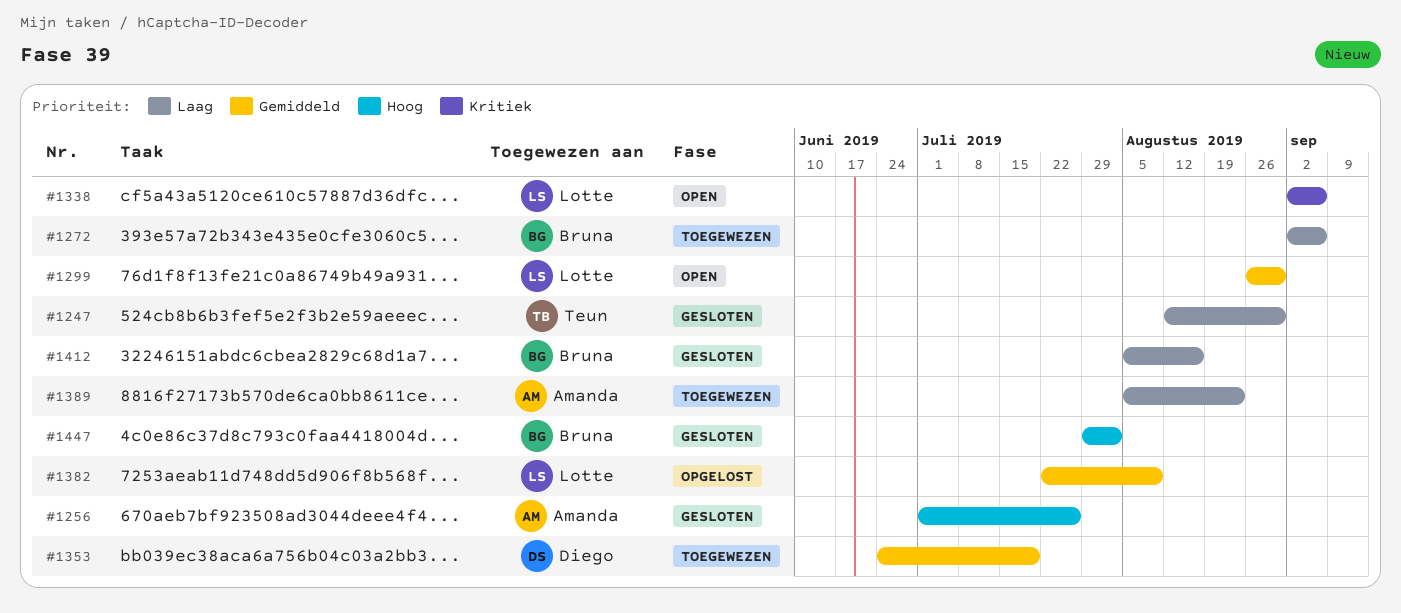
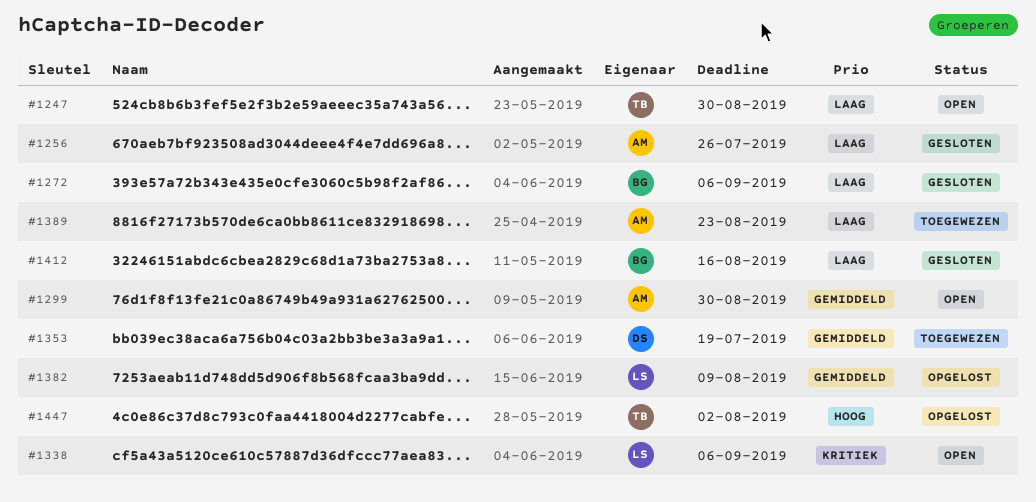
#1247, status: Gesloten -> Open
#1256, priority: Hoog -> Laag
#1272, status: Toegewezen -> Gesloten
#1299, owner: Lotte -> Amanda
#1447, status: Gesloten -> Opgelost
#1447, owner: Bruna -> Teun

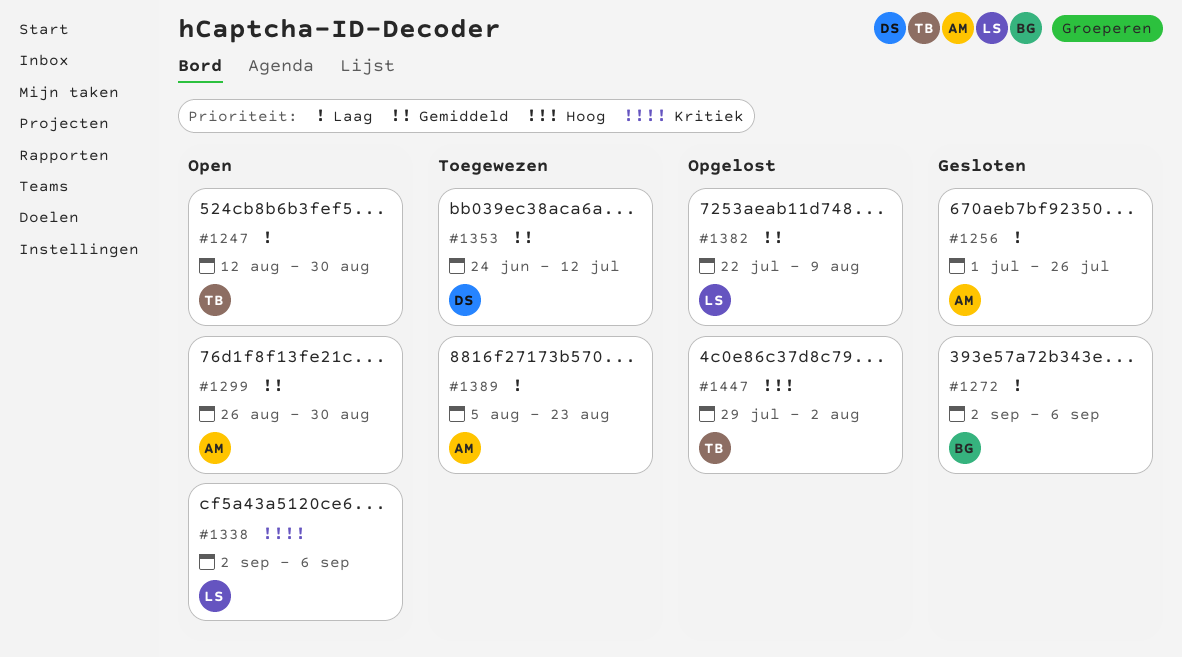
#1353, due: Jul 19 -> Jul 12
#1412: present -> none

